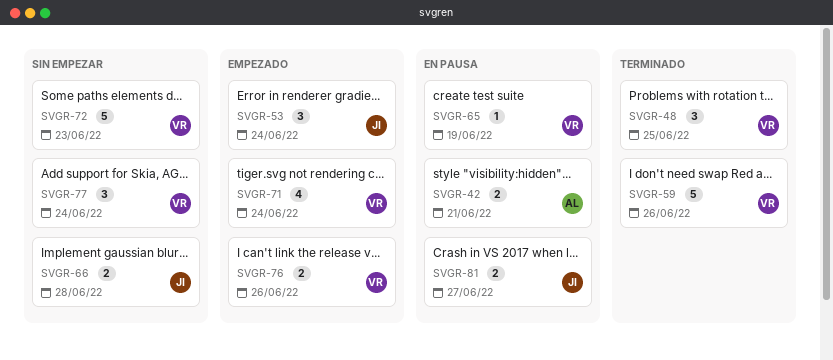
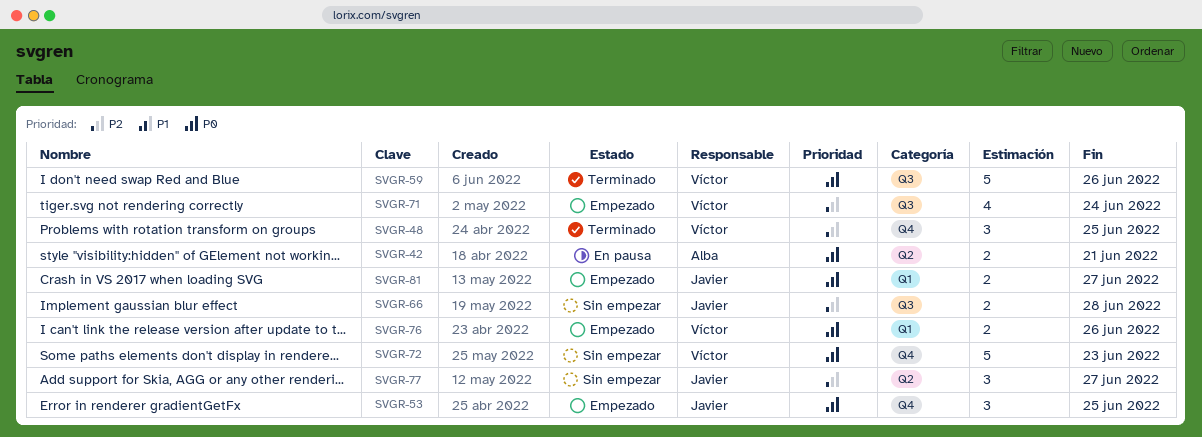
SVGR-53, due: Jun 24 -> Jun 25
SVGR-65: present -> none
SVGR-77, owner: Víctor -> Javier
SVGR-77, due: Jun 24 -> Jun 27
SVGR-81, status: En pausa -> Empezado

